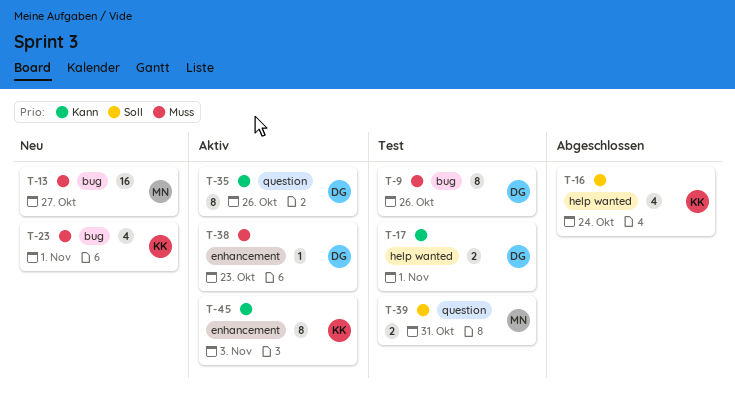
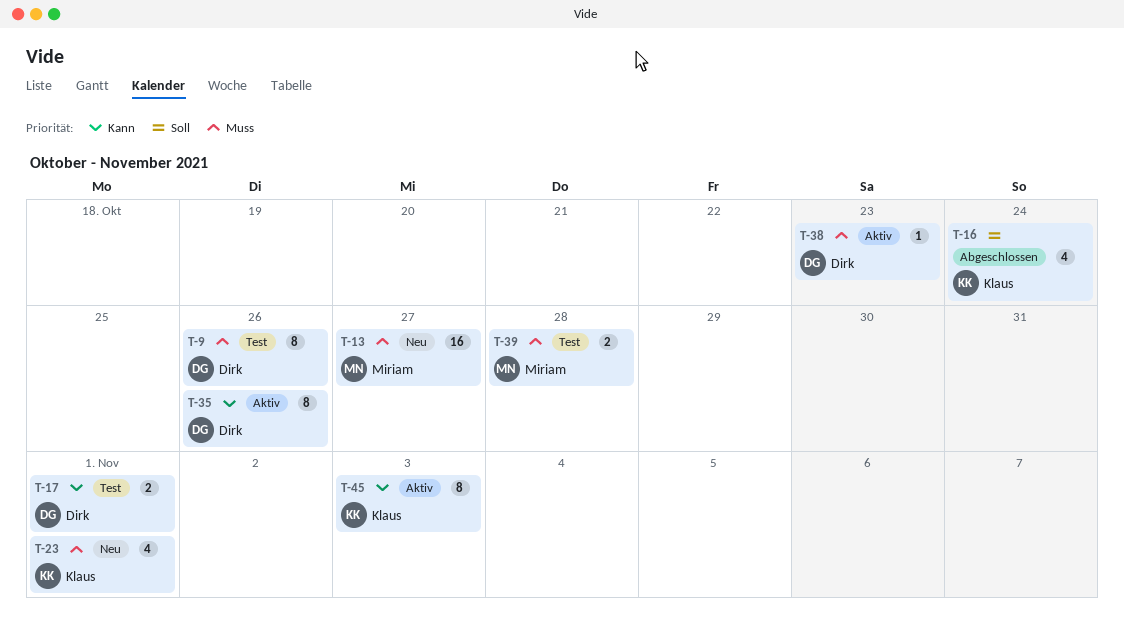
T-39, priority: Soll -> Muss
T-39, due: Oct 31 -> Oct 28

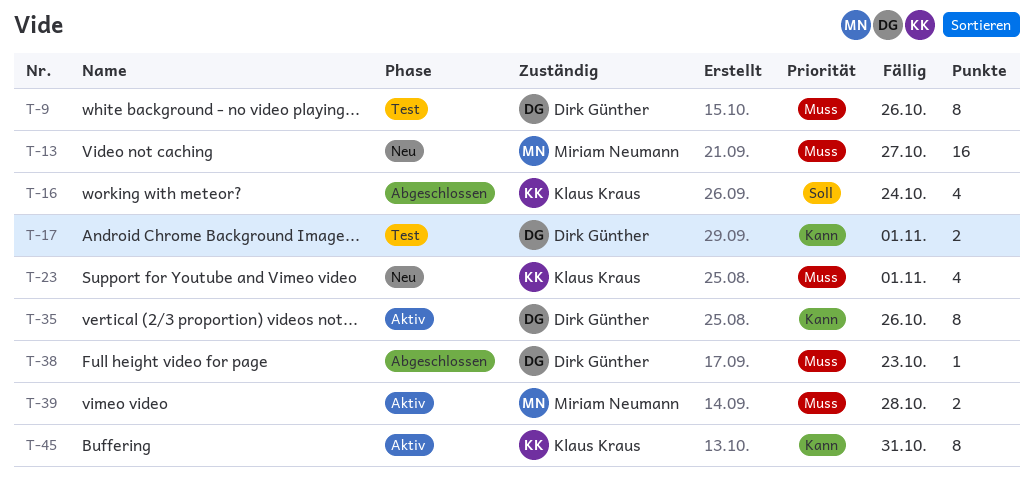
T-38, status: Aktiv -> Abgeschlossen
T-39, status: Test -> Aktiv
T-45, due: Nov 3 -> Oct 31

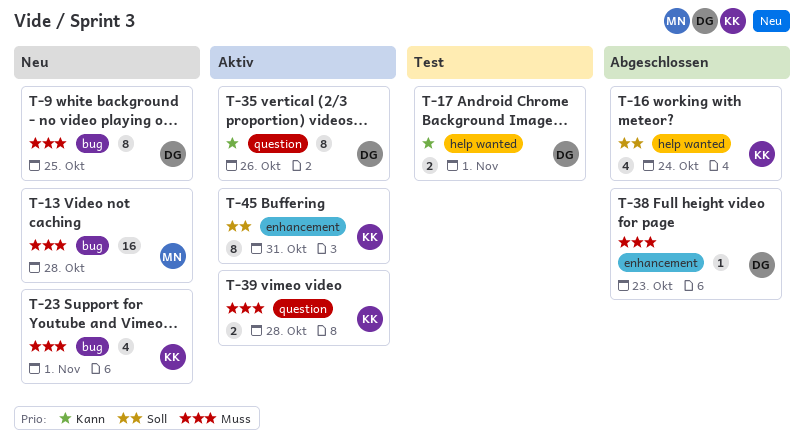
T-9, status: Test -> Neu
T-9, due: Oct 26 -> Oct 25
T-13, due: Oct 27 -> Oct 28
T-39, owner: Miriam Neumann -> Klaus Kraus
T-45, priority: Kann -> Soll

